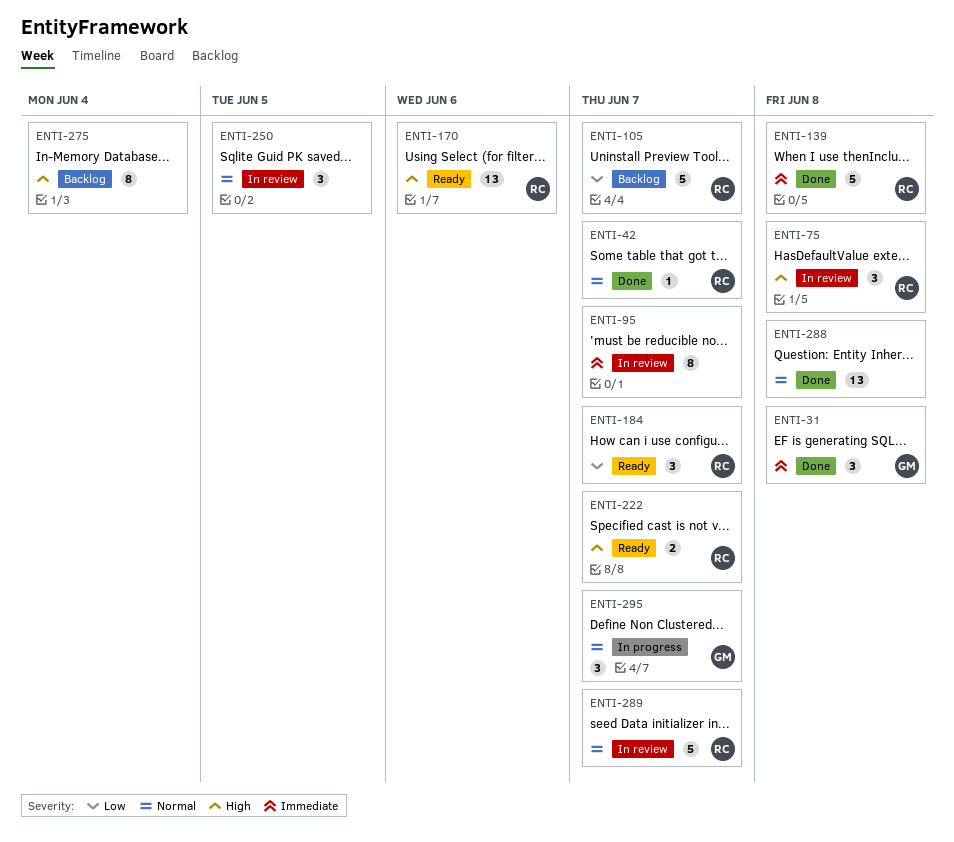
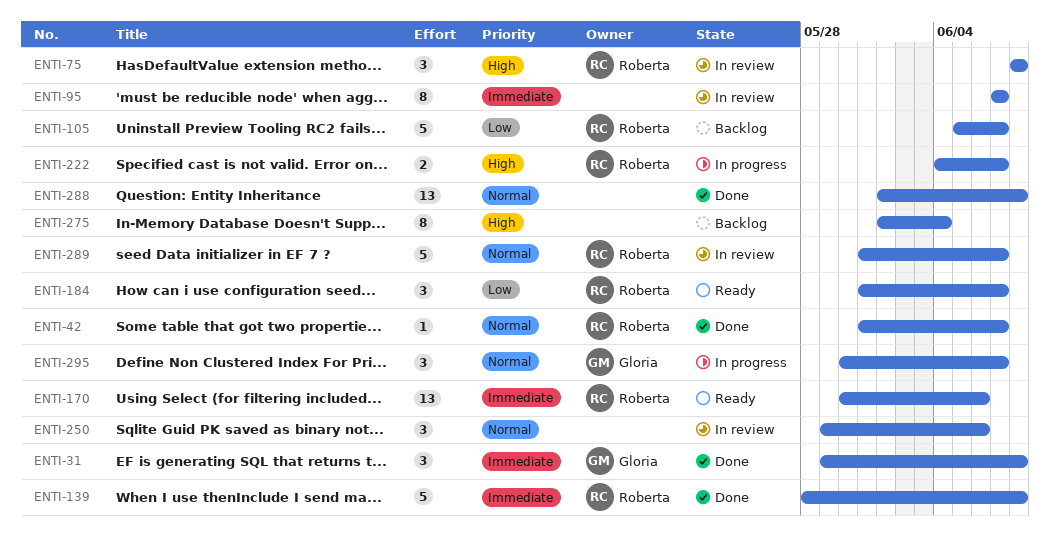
ENTI-170, priority: High -> Immediate
ENTI-222, status: Ready -> In progress
ENTI-250, due: Jun 5 -> Jun 6

